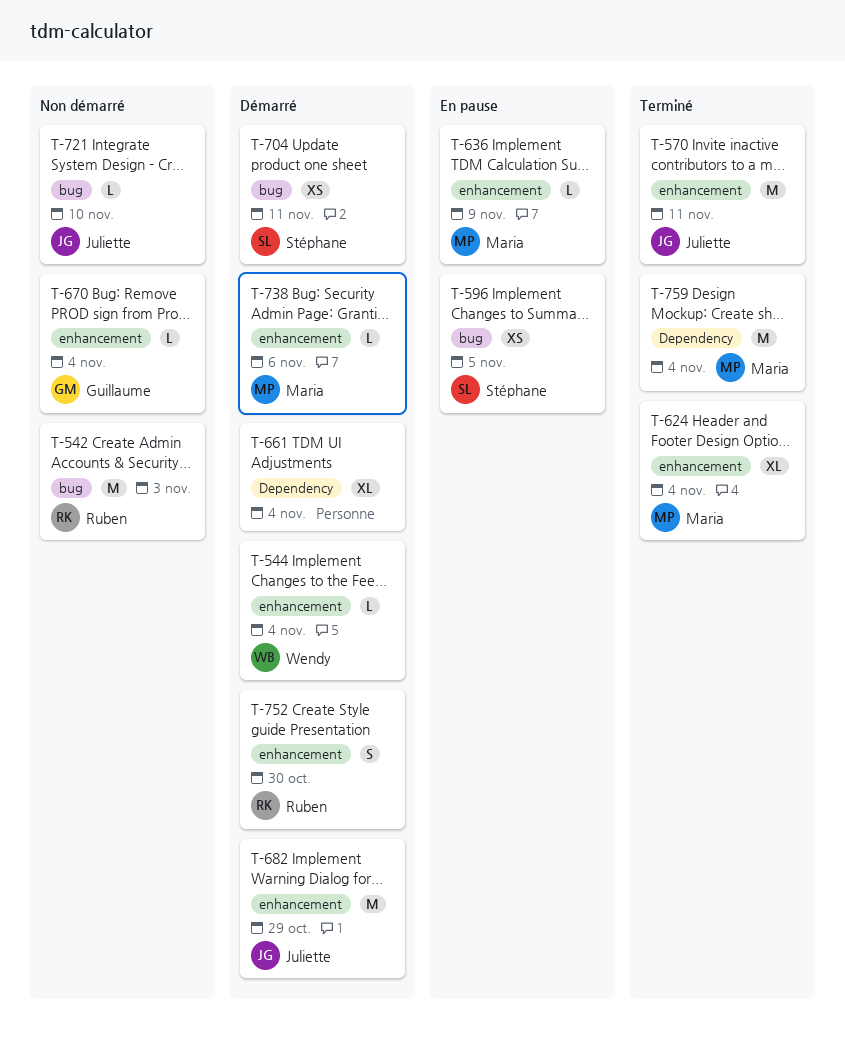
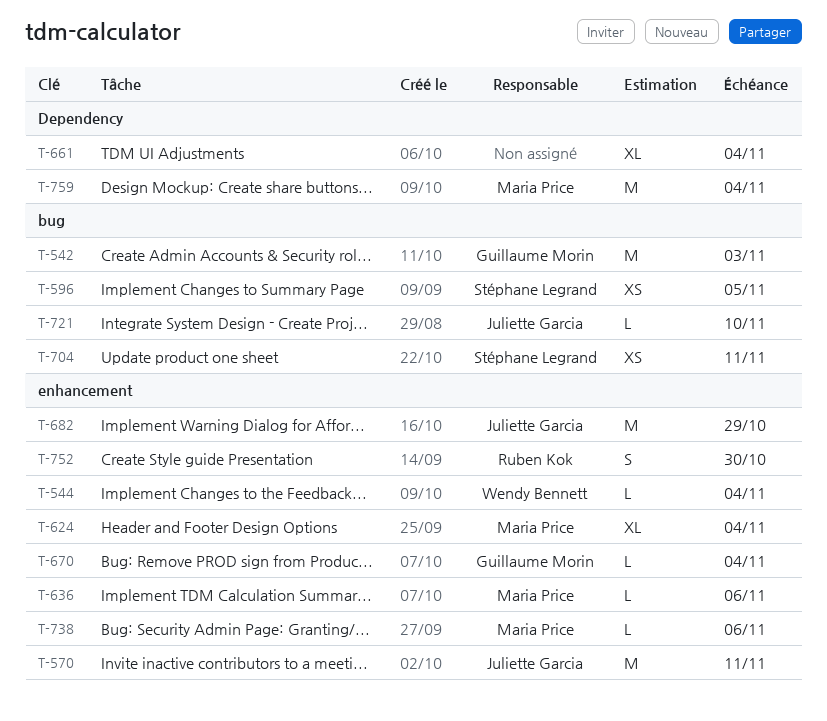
T-542, owner: Ruben Kok -> Guillaume Morin
T-636, due: Nov 9 -> Nov 6

